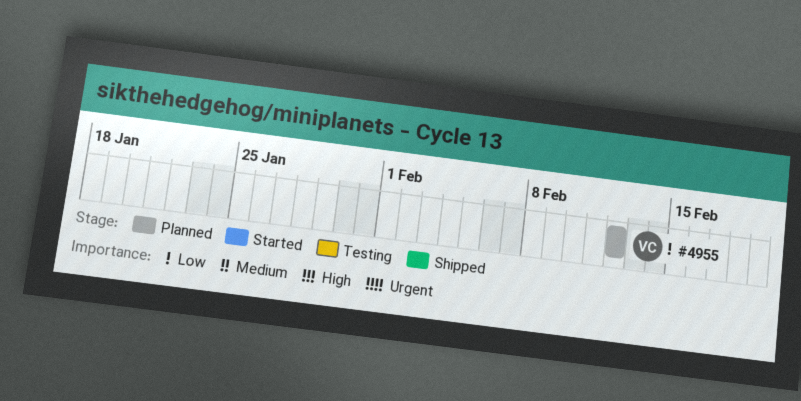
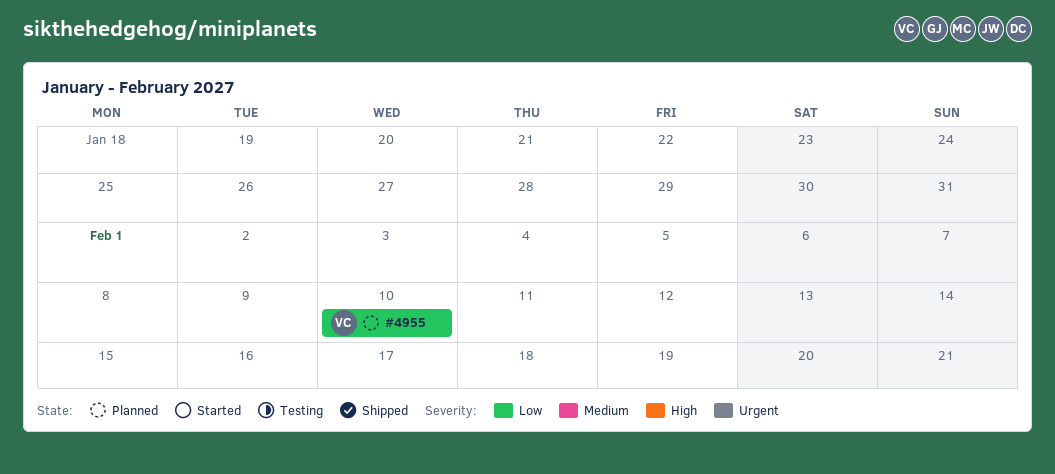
#4955, start: Feb 12 -> Feb 10
#4955, due: Feb 12 -> Feb 10

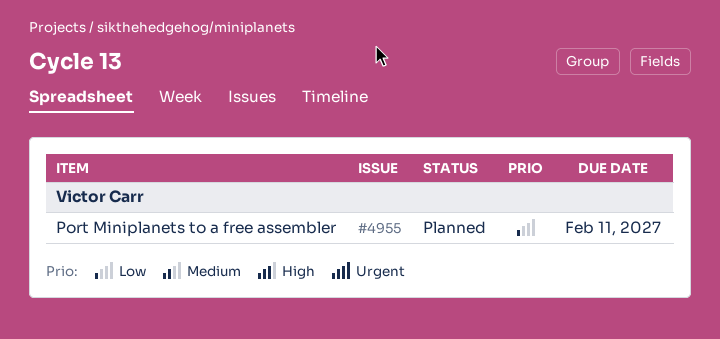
#4955, due: Feb 10 -> Feb 11

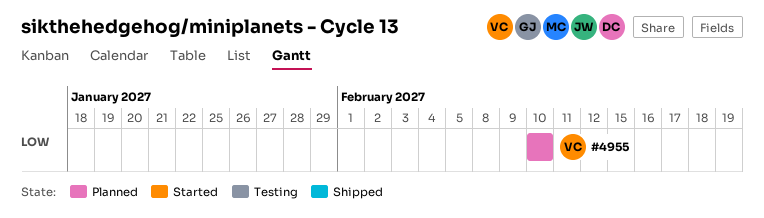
#4955, due: Feb 11 -> Feb 10

